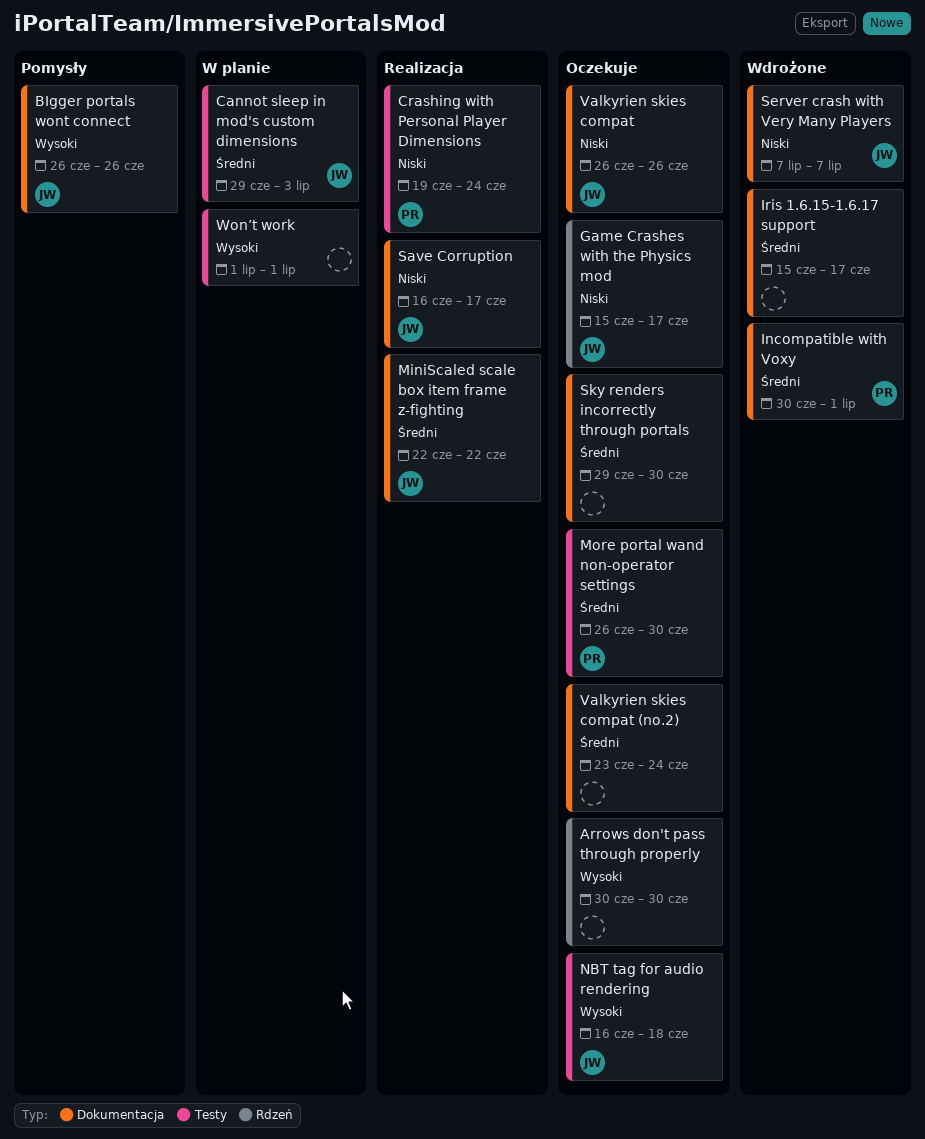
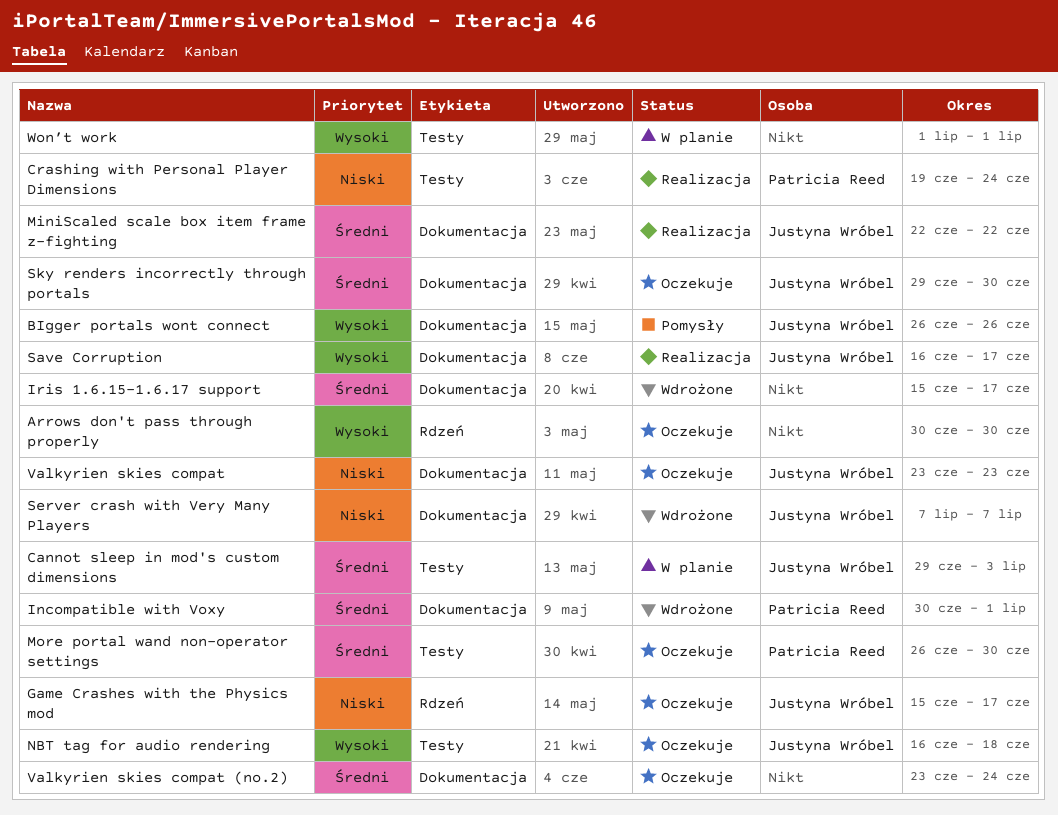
Save Corruption, priority: Niski -> Wysoki
Sky renders incorrectly through portals, owner: none -> Justyna Wróbel
Valkyrien skies compat, start: Jun 26 -> Jun 23
Valkyrien skies compat, due: Jun 26 -> Jun 23

